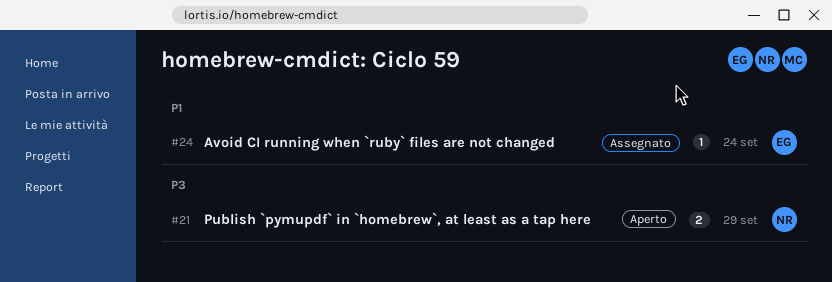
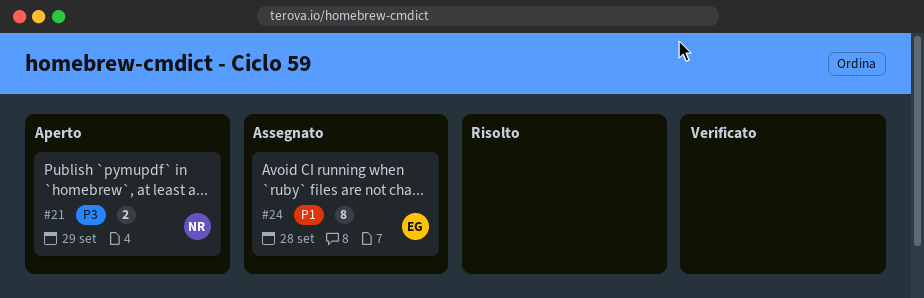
#24, estimate: 1 -> 8
#24, due: Sep 24 -> Sep 28

